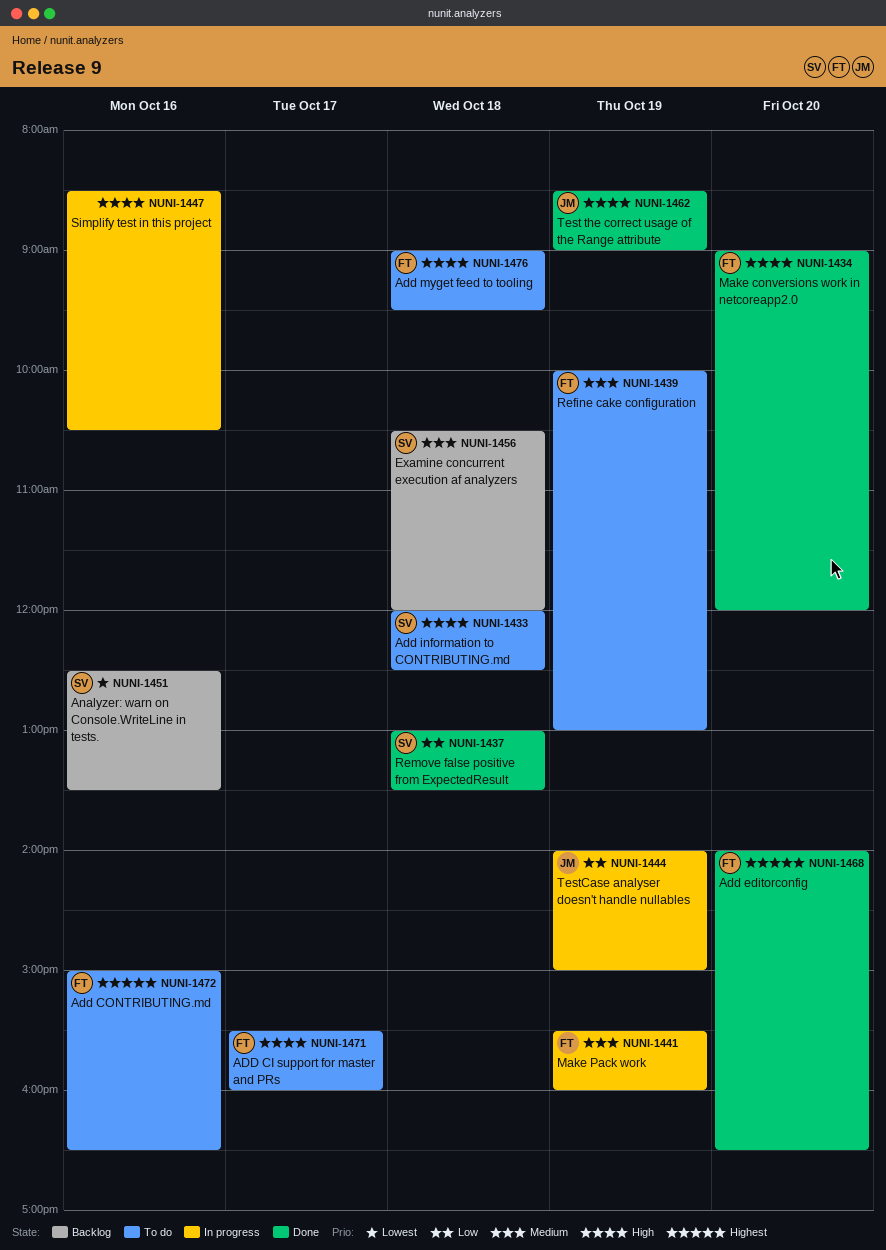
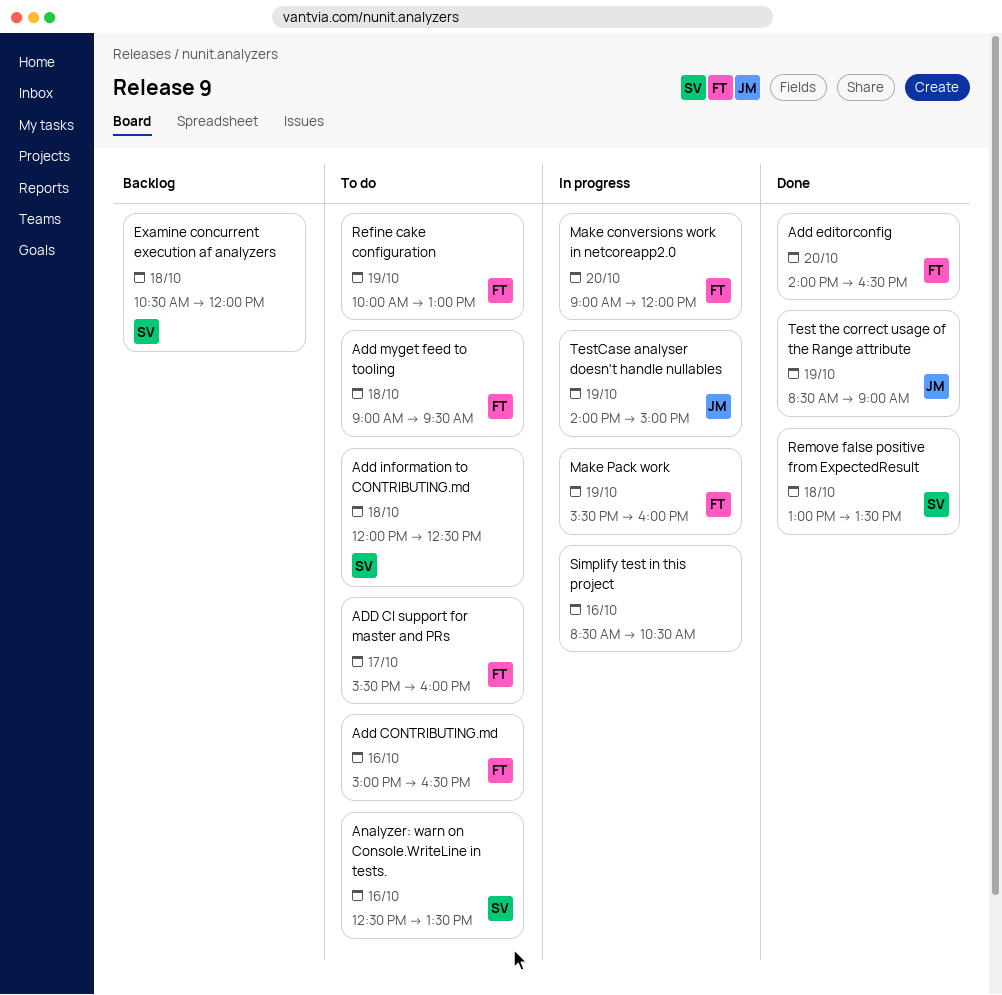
Analyzer: warn on Console.WriteLine in tests., status: Backlog -> To do
Make conversions work in netcoreapp2.0, status: Done -> In progress

